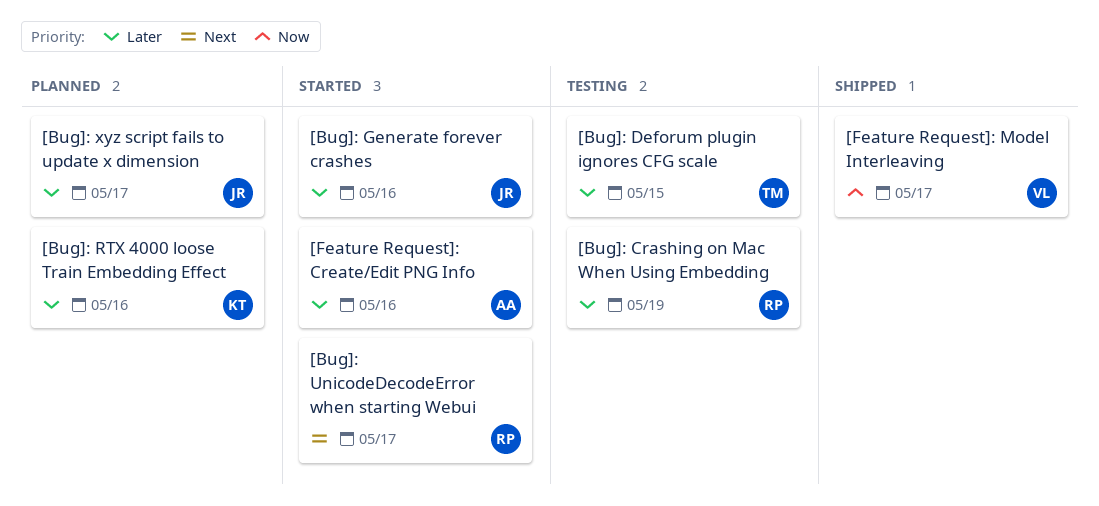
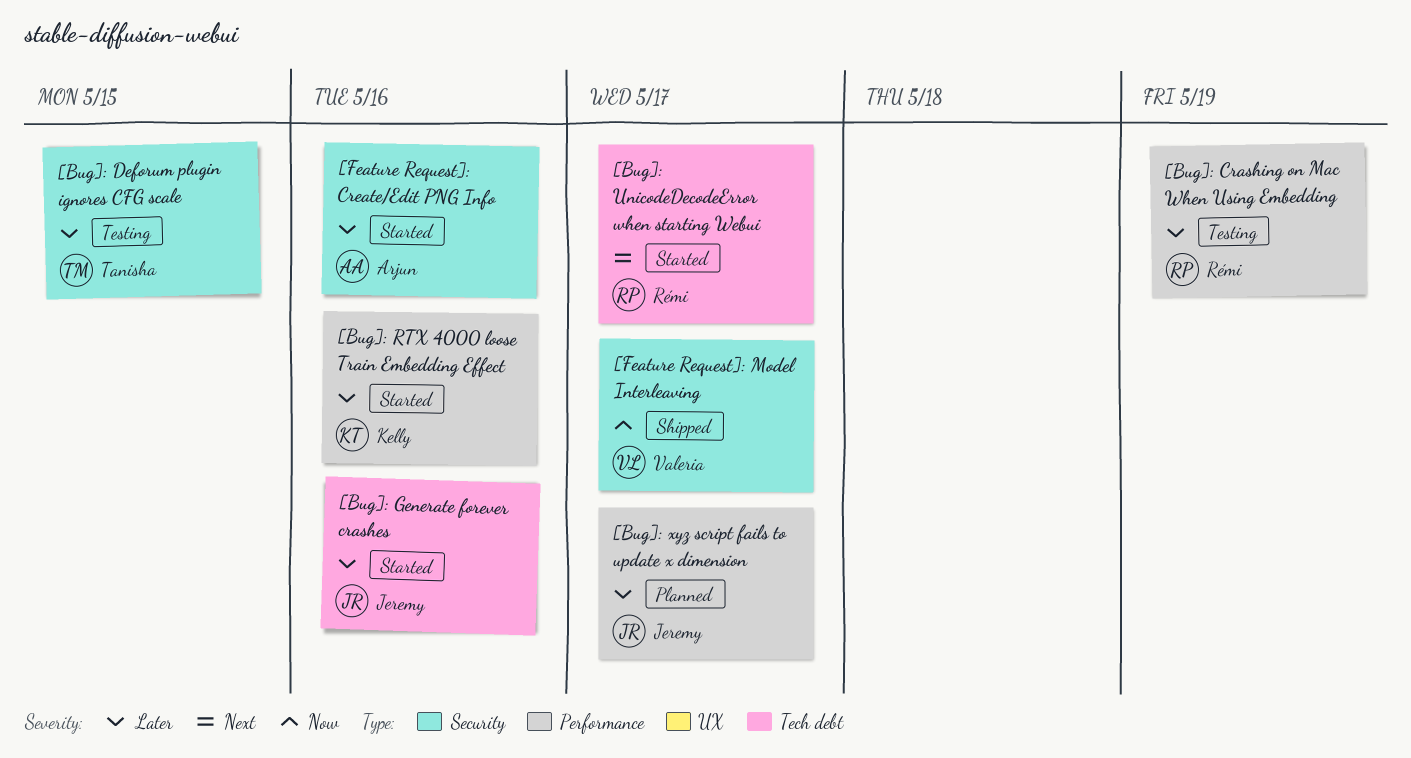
[Bug]: RTX 4000 loose Train Embedding Effect, status: Planned -> Started

